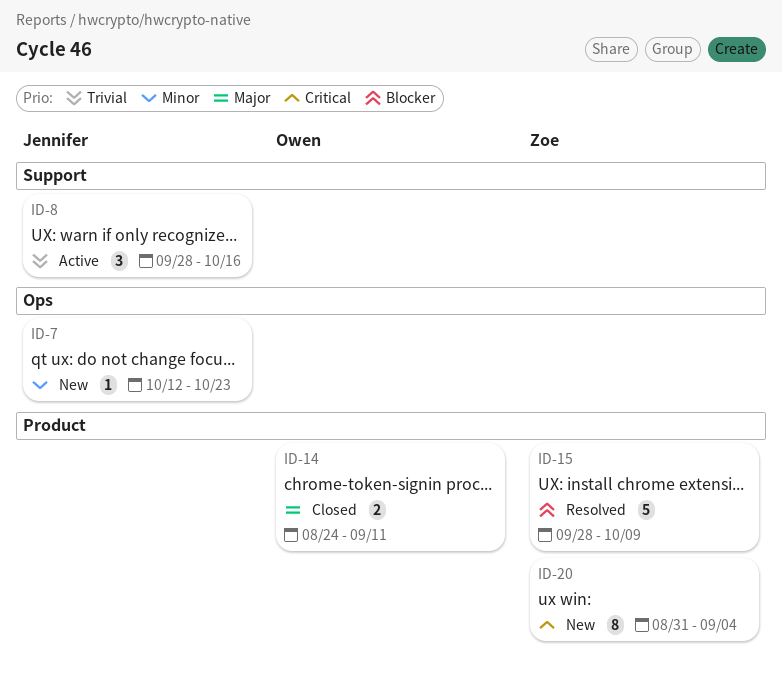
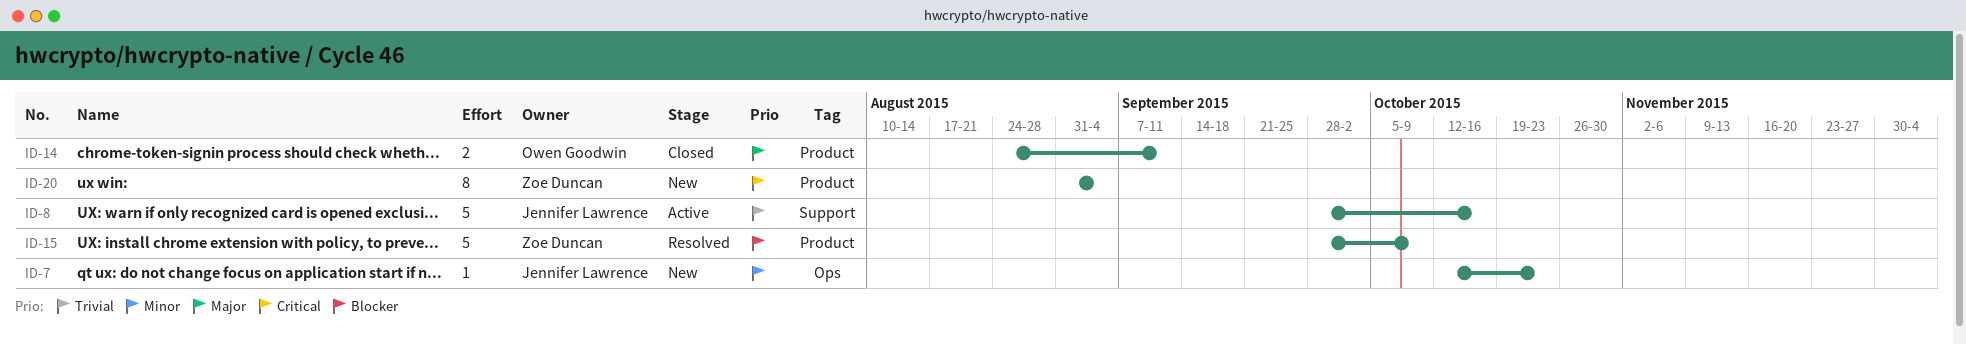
ID-8, estimate: 3 -> 5

